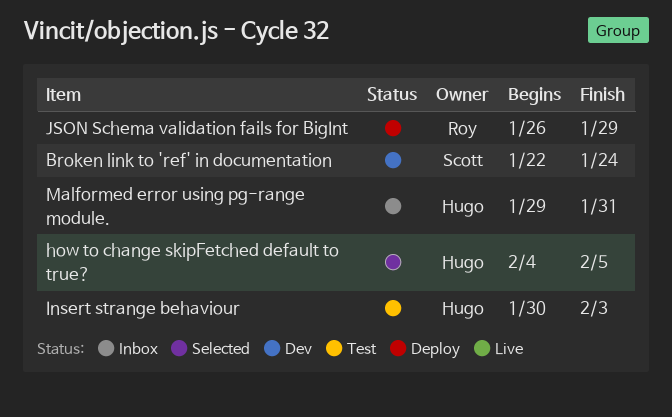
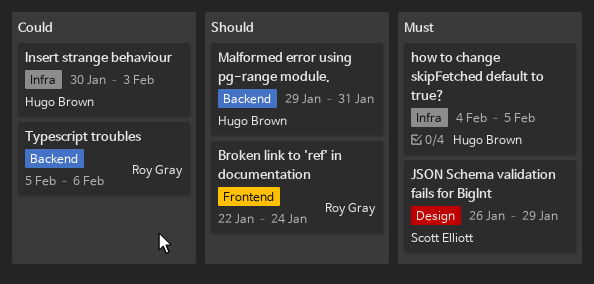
Broken link to 'ref' in documentation, owner: Scott Elliott -> Roy Gray
JSON Schema validation fails for BigInt, owner: Roy Gray -> Scott Elliott
Typescript troubles: none -> present

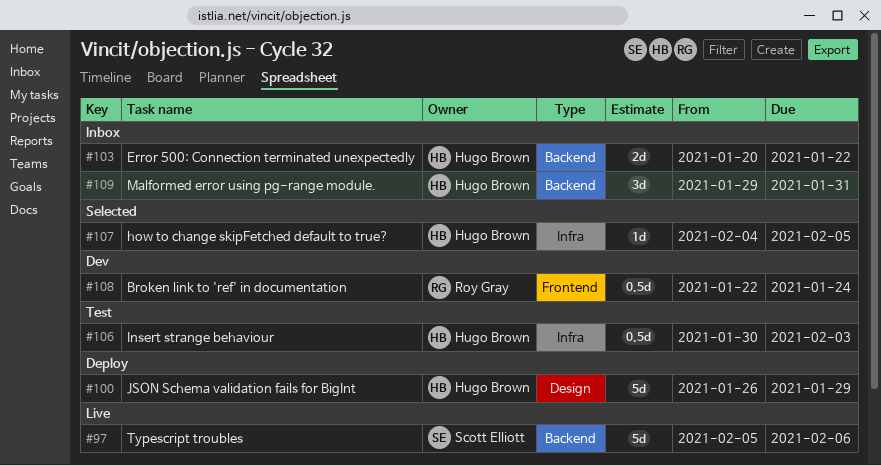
Error 500: Connection terminated unexpectedly: none -> present
JSON Schema validation fails for BigInt, owner: Scott Elliott -> Hugo Brown
Typescript troubles, owner: Roy Gray -> Scott Elliott

